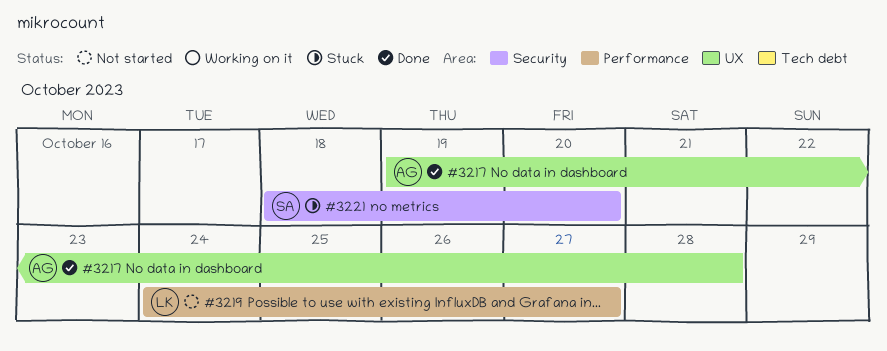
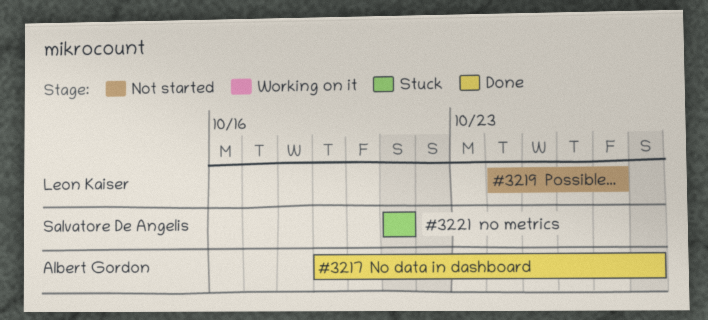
#3221, start: Oct 18 -> Oct 21
#3221, due: Oct 20 -> Oct 21

